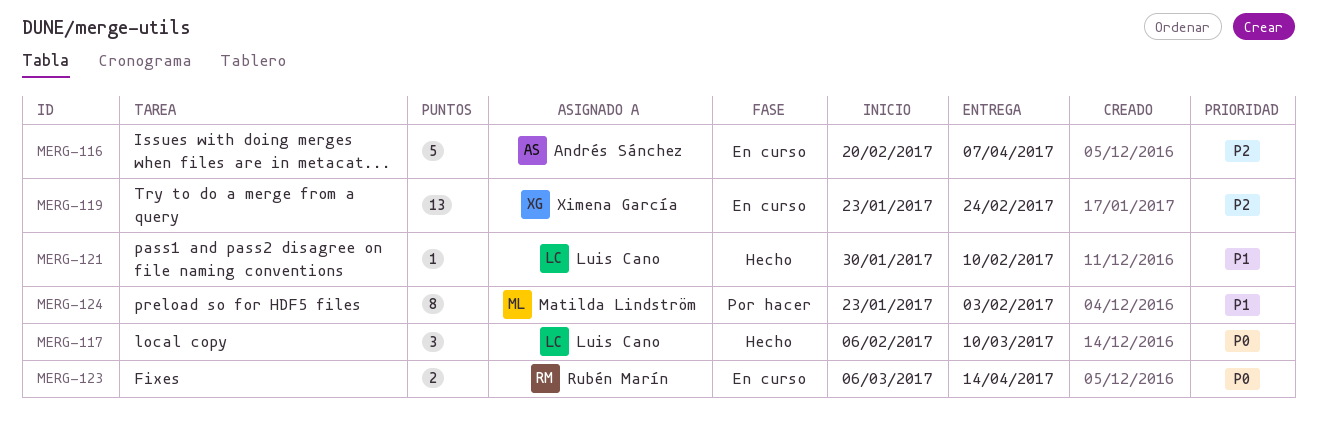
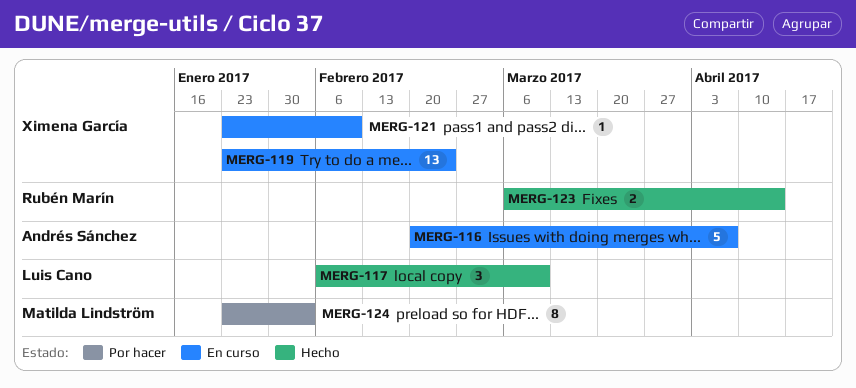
MERG-121, status: Hecho -> En curso
MERG-121, owner: Luis Cano -> Ximena García
MERG-121, start: Jan 30 -> Jan 23
MERG-123, status: En curso -> Hecho

